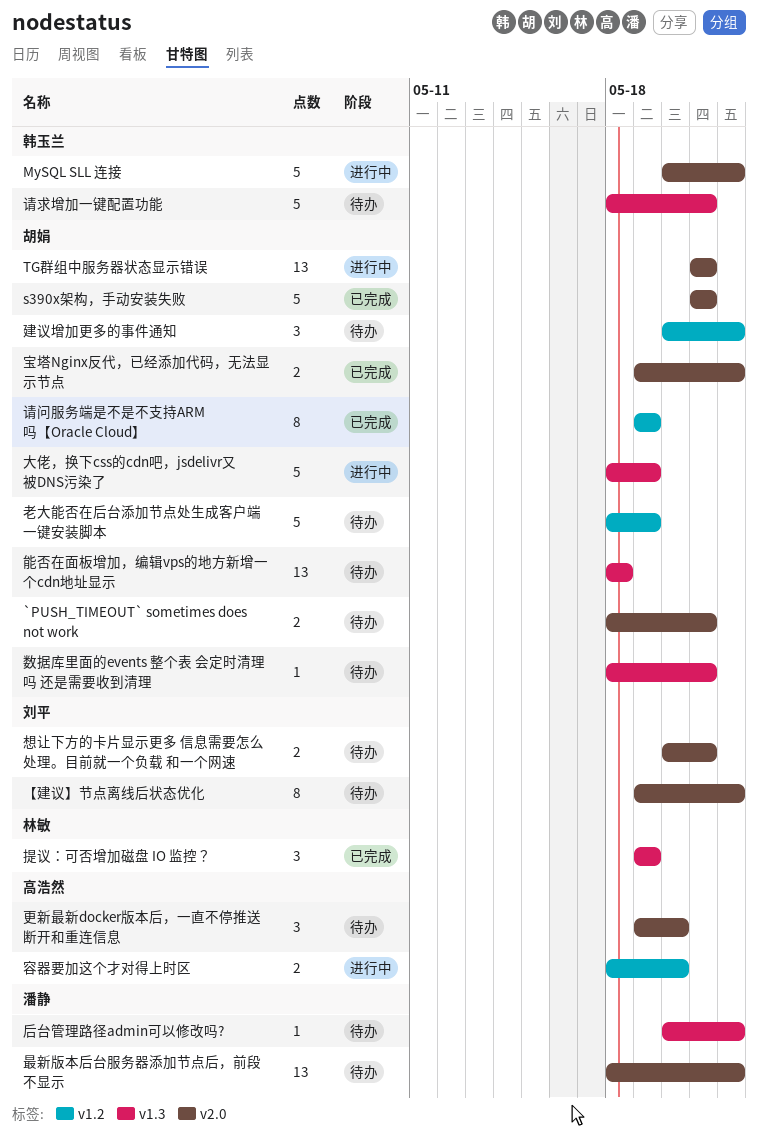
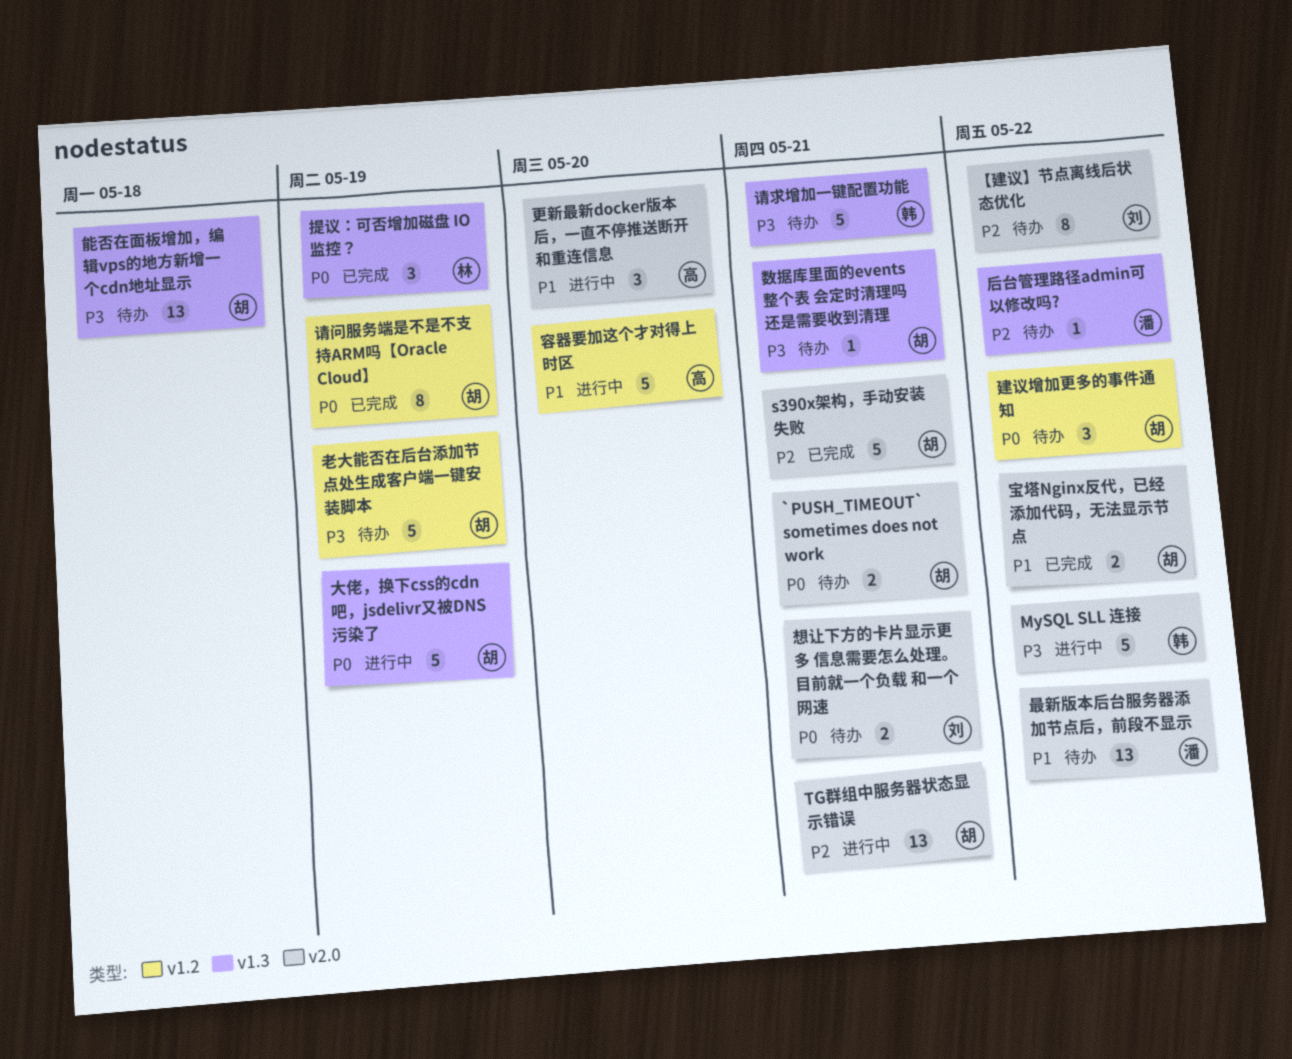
容器要加这个才对得上时区, estimate: 2 -> 5
更新最新docker版本后，一直不停推送断开和重连信息, status: 待办 -> 进行中

